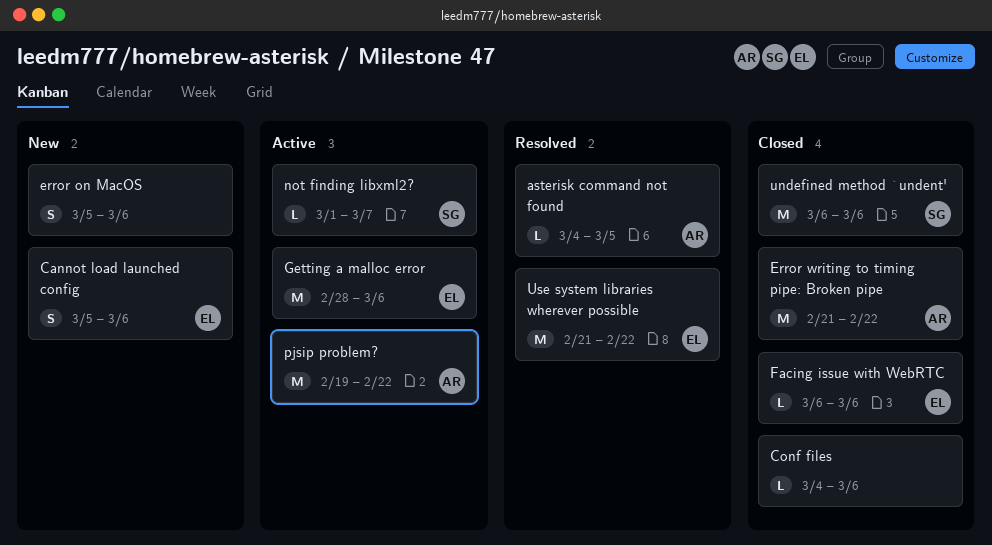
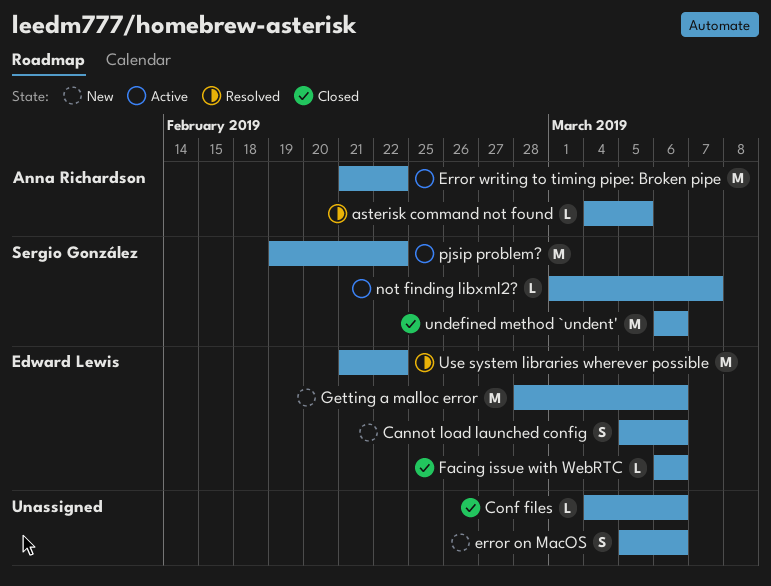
Error writing to timing pipe: Broken pipe, status: Closed -> Active
Getting a malloc error, status: Active -> New
pjsip problem?, owner: Anna Richardson -> Sergio González

